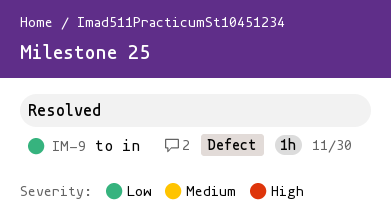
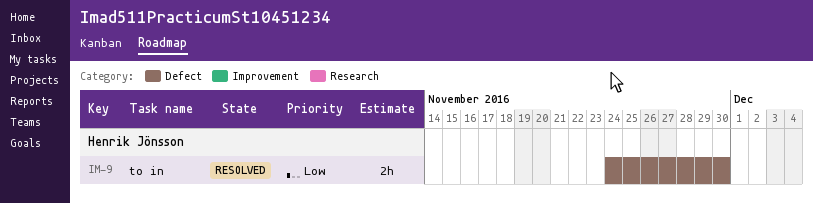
IM-9, estimate: 1h -> 2h

